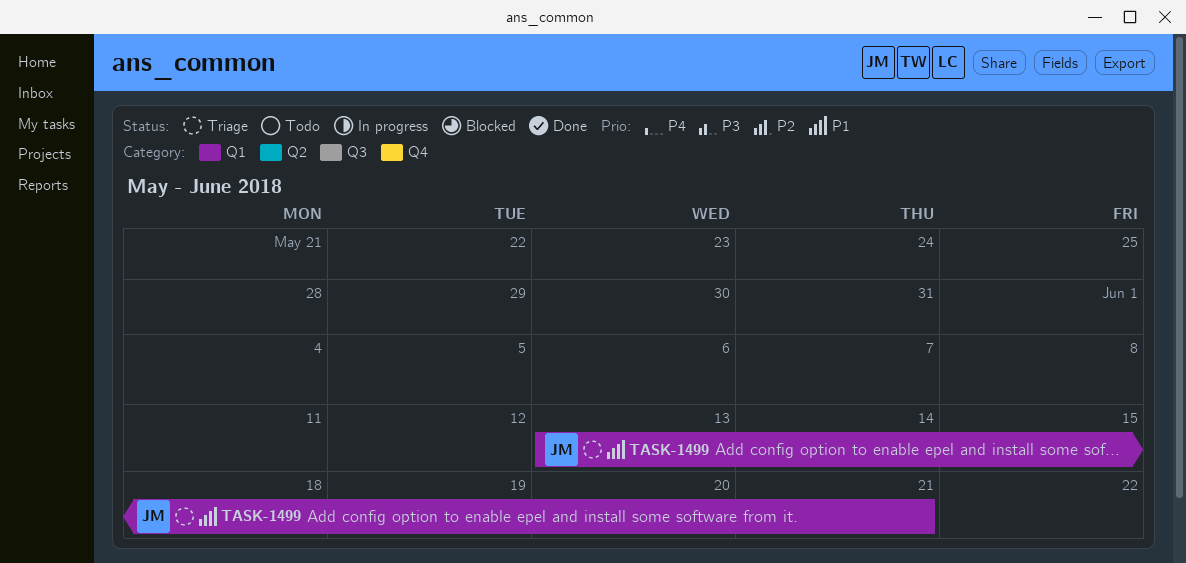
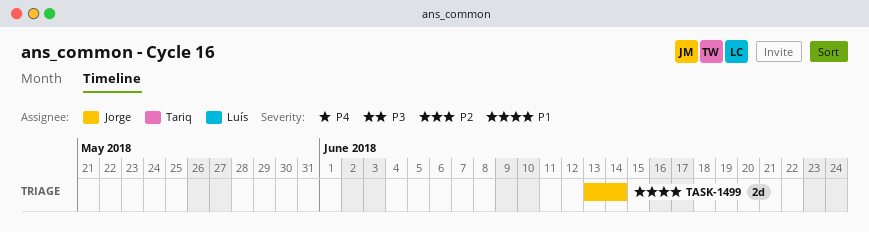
TASK-1499, due: Jun 21 -> Jun 14

